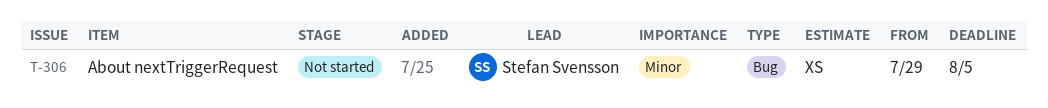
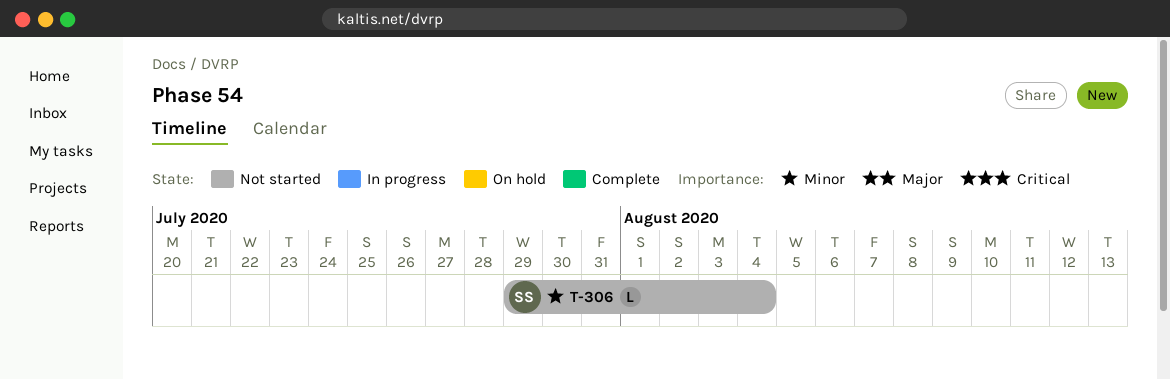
T-306, estimate: XS -> L
T-306, due: Aug 5 -> Aug 4

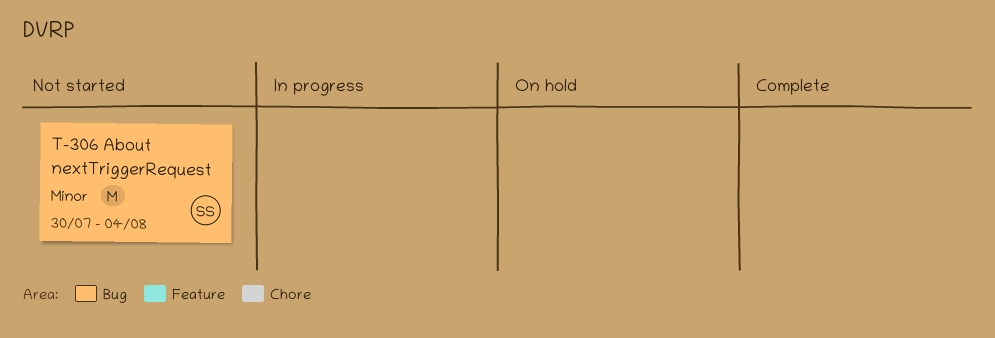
T-306, estimate: L -> M
T-306, start: Jul 29 -> Jul 30

